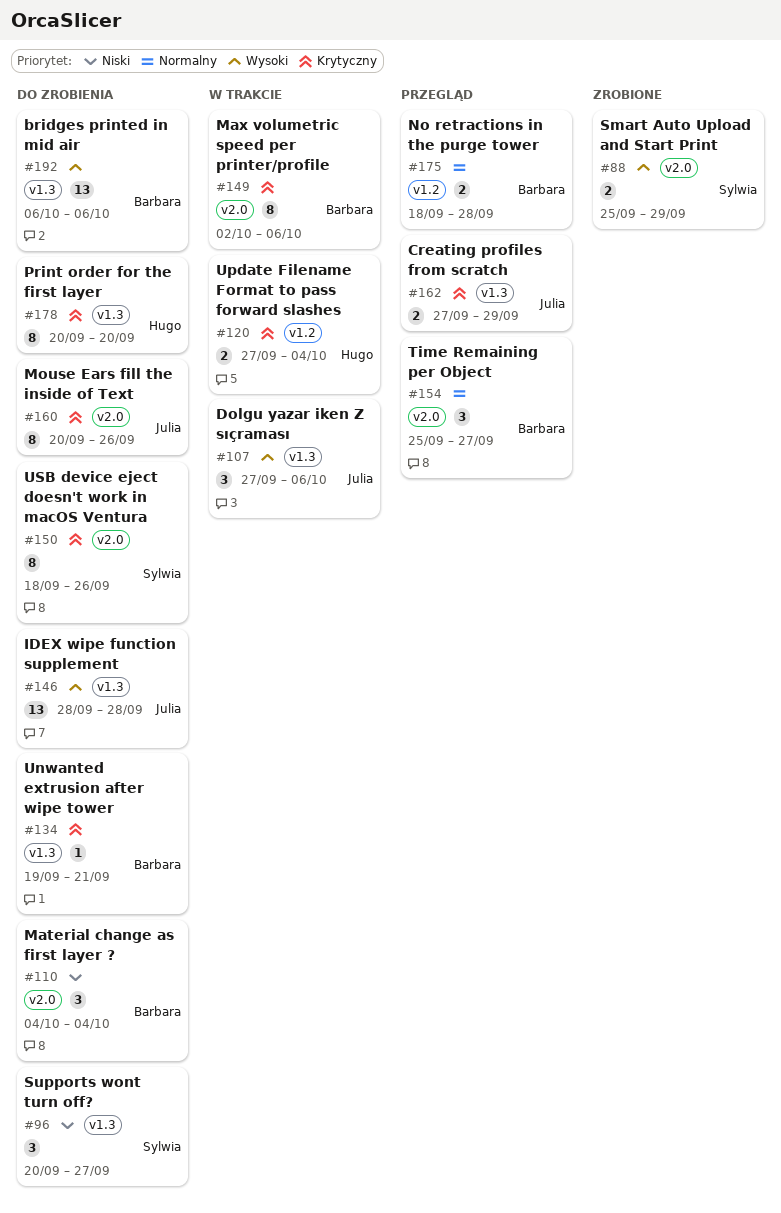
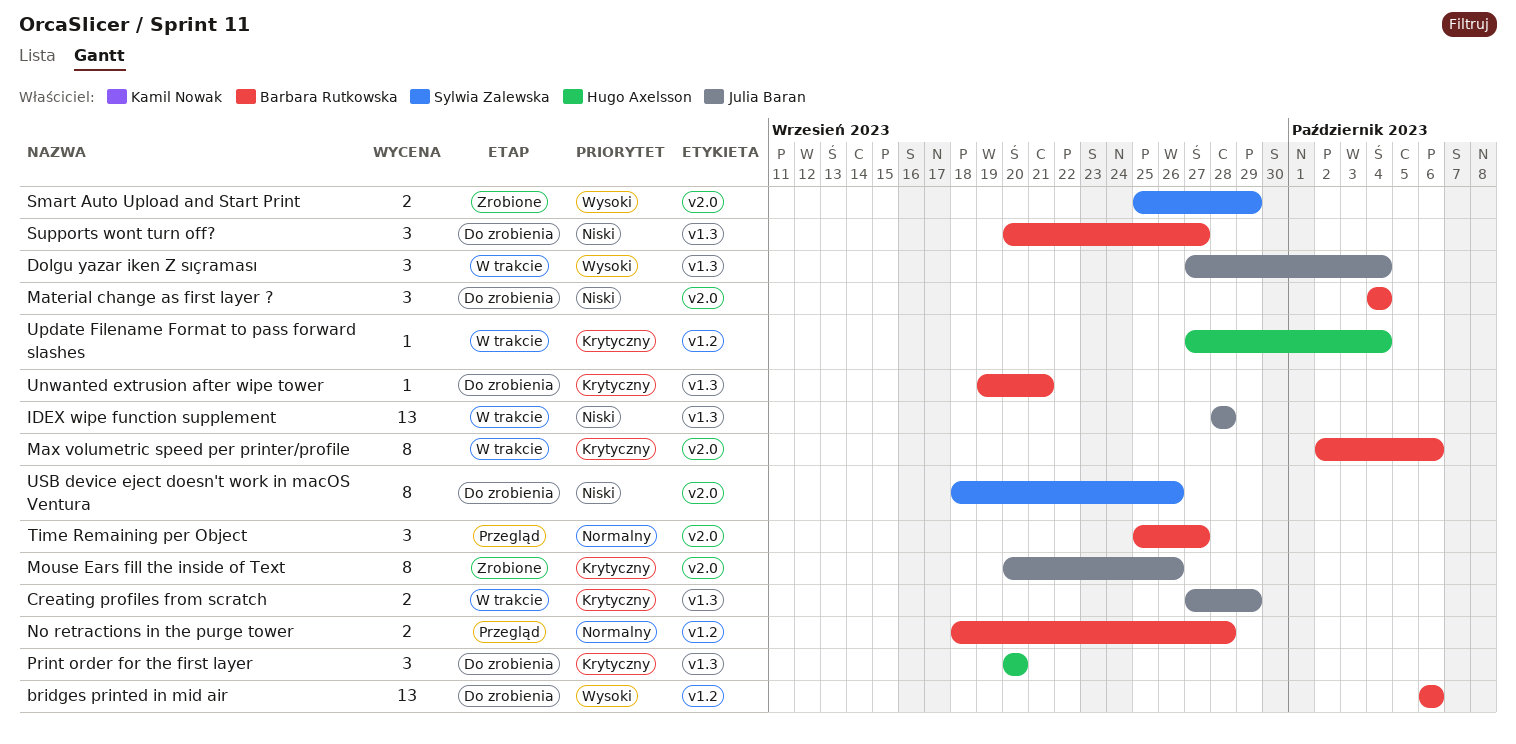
bridges printed in mid air, label: v1.3 -> v1.2
Creating profiles from scratch, status: Przegląd -> W trakcie
Dolgu yazar iken Z sıçraması, due: Oct 6 -> Oct 4
IDEX wipe function supplement, status: Do zrobienia -> W trakcie
IDEX wipe function supplement, priority: Wysoki -> Niski
Mouse Ears fill the inside of Text, status: Do zrobienia -> Zrobione
Print order for the first layer, estimate: 8 -> 3
Supports wont turn off?, owner: Sylwia Zalewska -> Barbara Rutkowska
Update Filename Format to pass forward slashes, estimate: 2 -> 1
USB device eject doesn't work in macOS Ventura, priority: Krytyczny -> Niski

